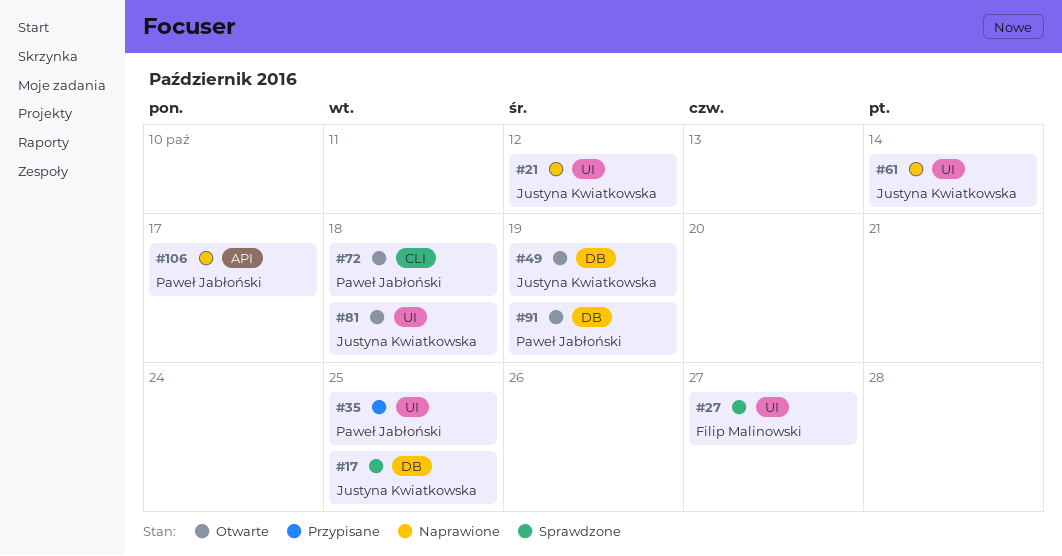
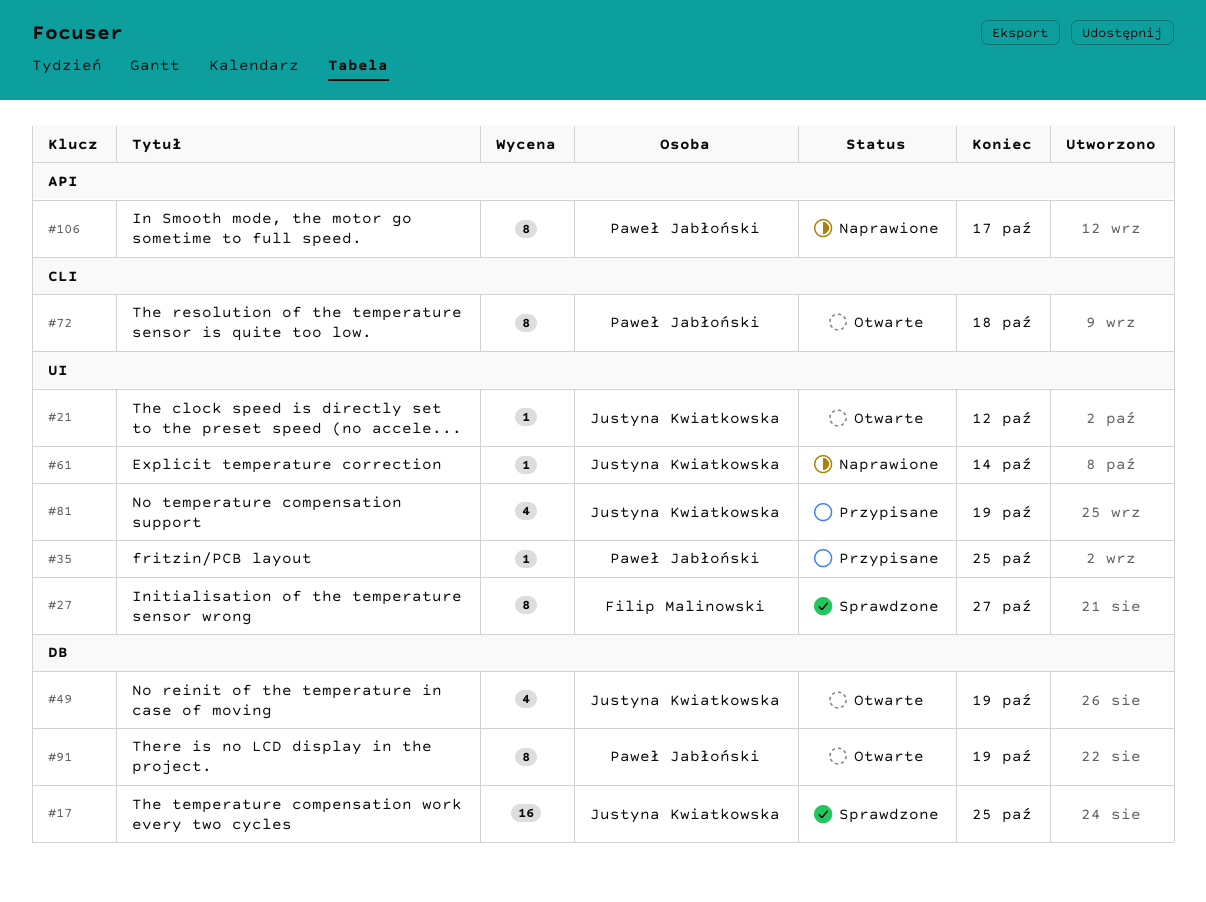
#21, status: Naprawione -> Otwarte
#81, status: Otwarte -> Przypisane
#81, due: Oct 18 -> Oct 19

